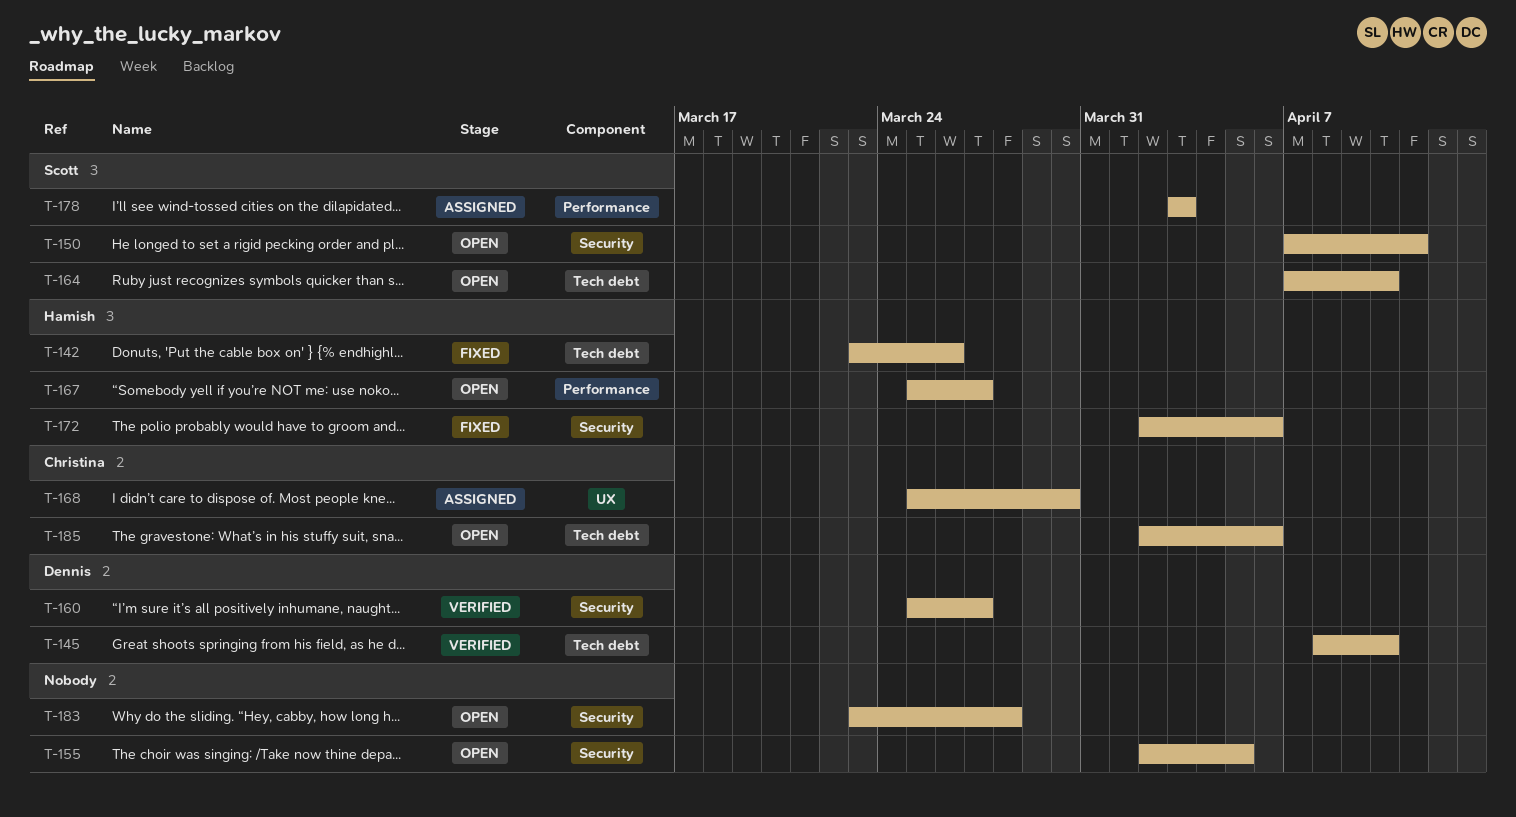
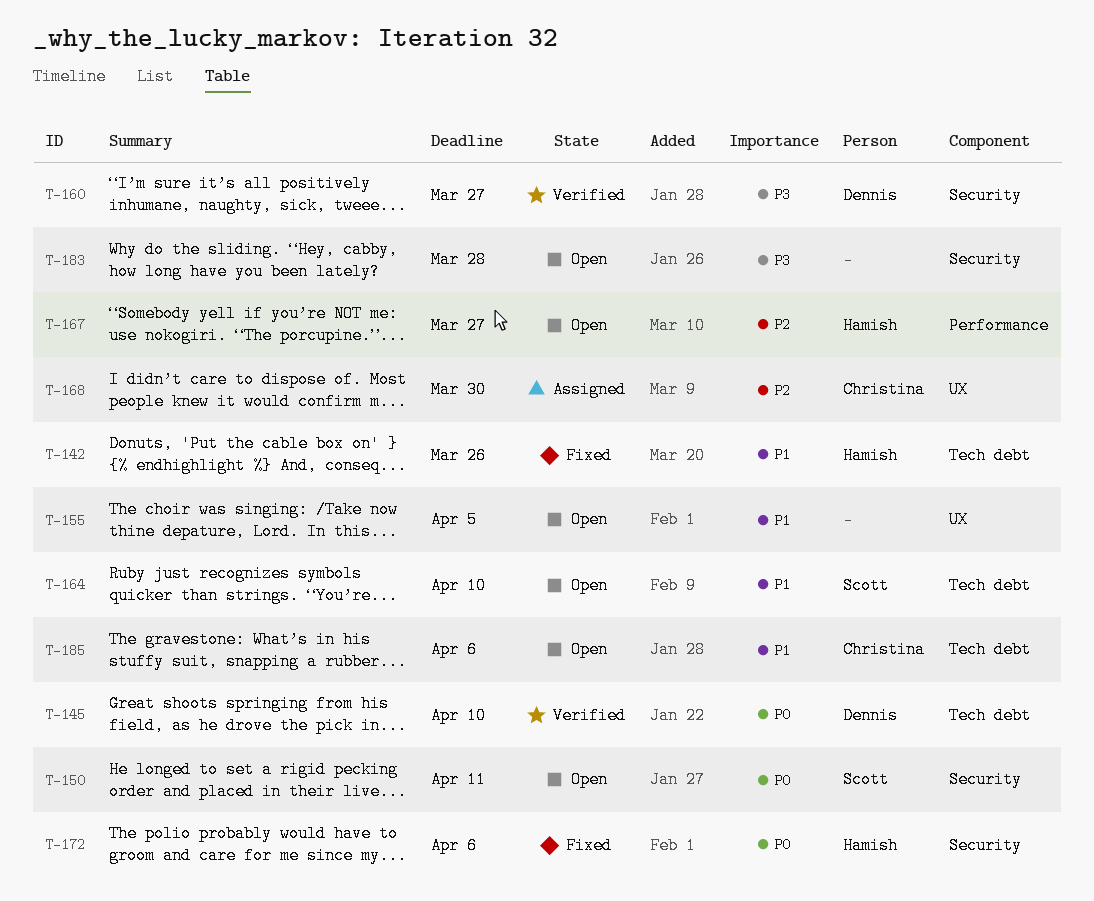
T-155, label: Security -> UX
T-178: present -> none

